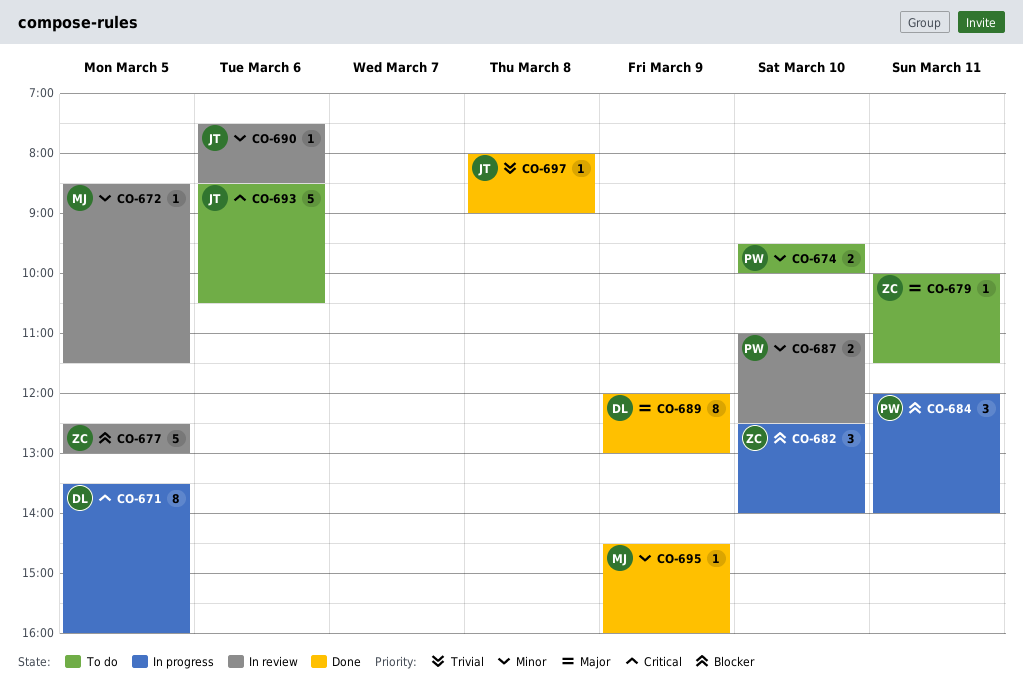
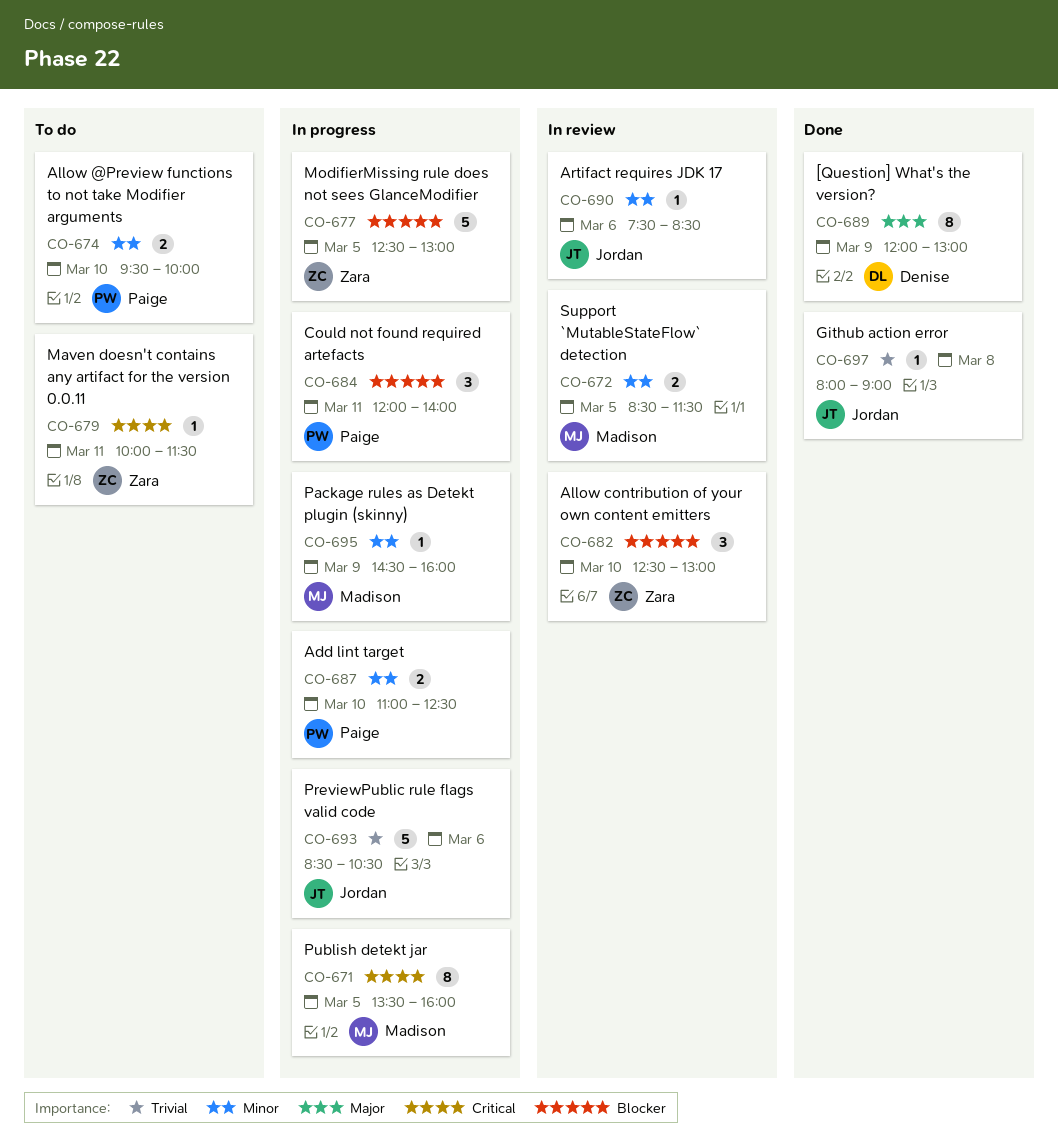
CO-671, owner: Denise -> Madison
CO-672, estimate: 1 -> 2
CO-677, status: In review -> In progress
CO-679, priority: Major -> Critical
CO-682, status: In progress -> In review
CO-682, ends: 14:00 -> 13:00
CO-687, status: In review -> In progress
CO-693, status: To do -> In progress
CO-693, priority: Critical -> Trivial
CO-695, status: Done -> In progress

